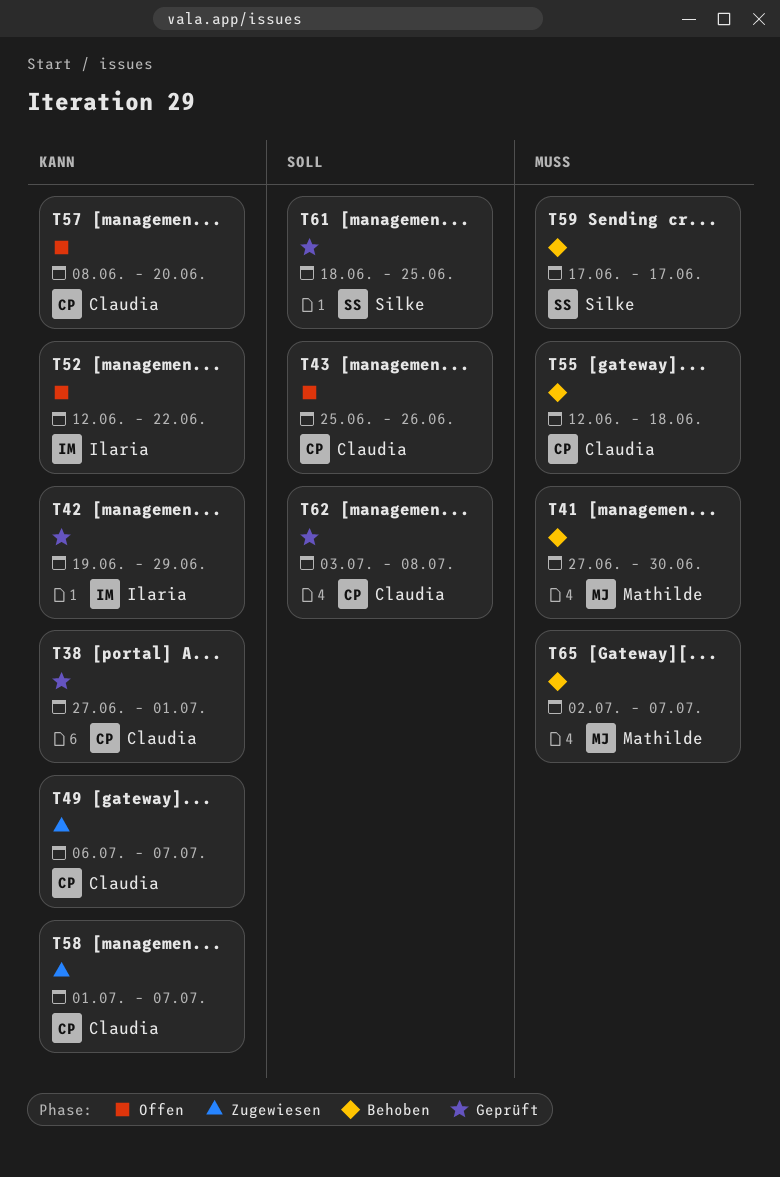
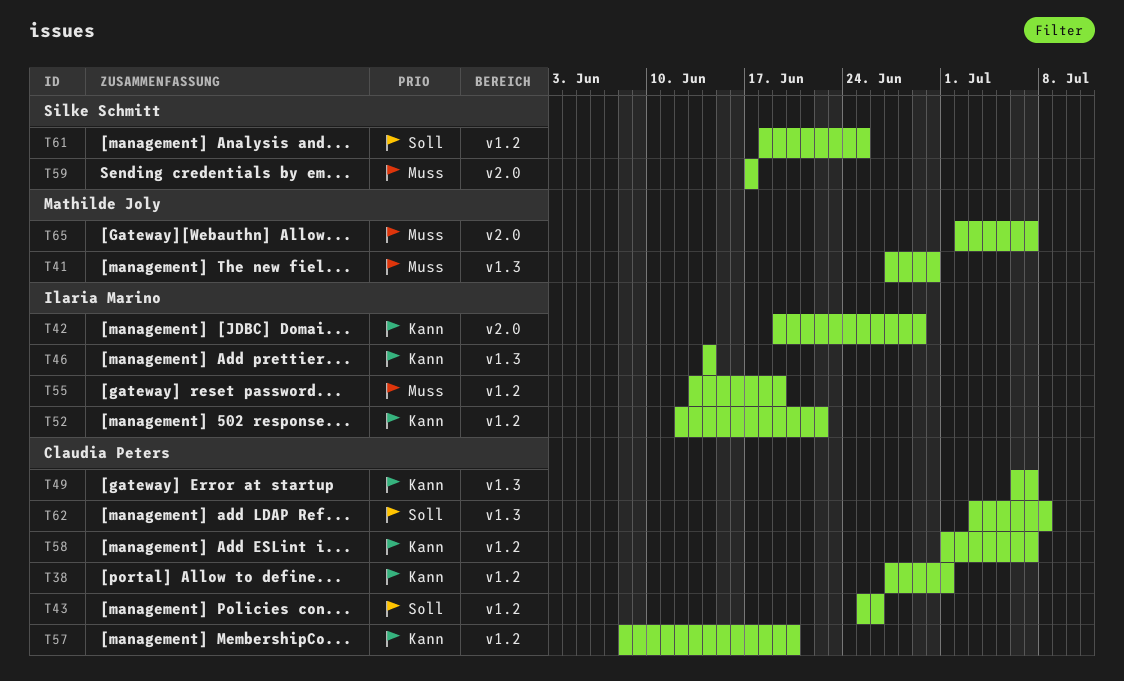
T46: none -> present
T55, owner: Claudia Peters -> Ilaria Marino
T55, start: Jun 12 -> Jun 13
T55, due: Jun 18 -> Jun 19

